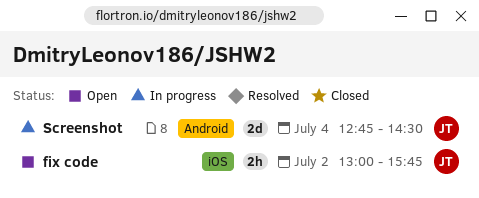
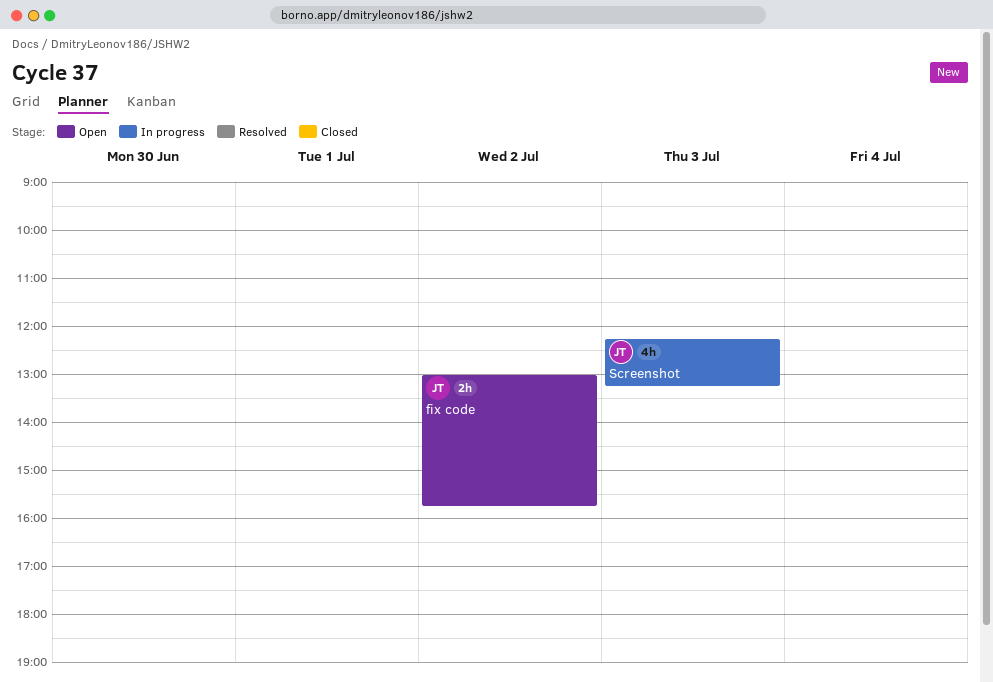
Screenshot, estimate: 2d -> 4h
Screenshot, day: Jul 4 -> Jul 3
Screenshot, begins: 12:45 -> 12:15
Screenshot, ends: 14:30 -> 13:15

